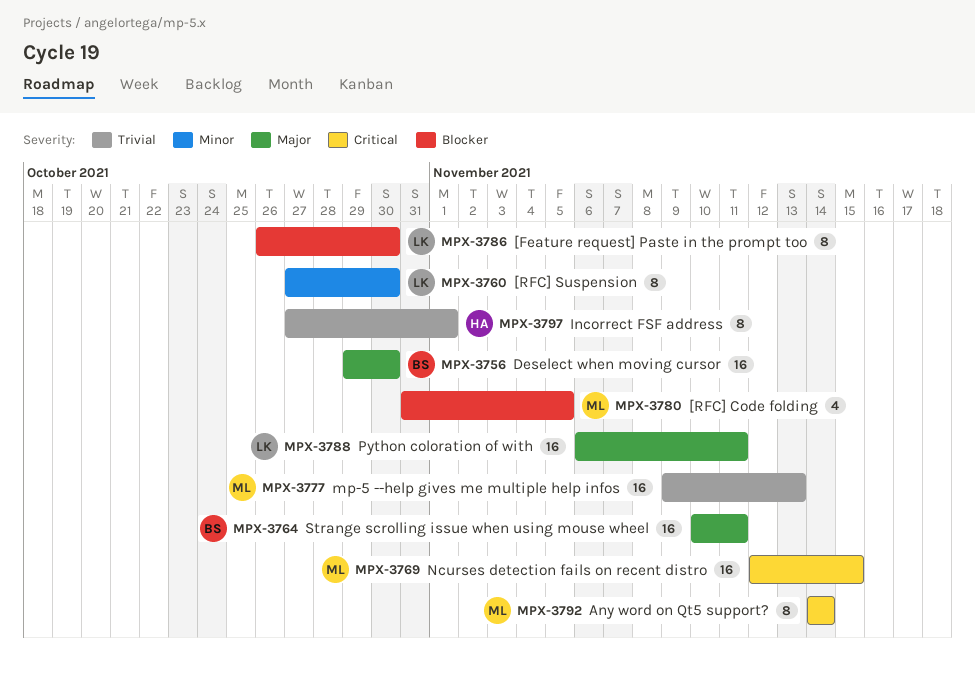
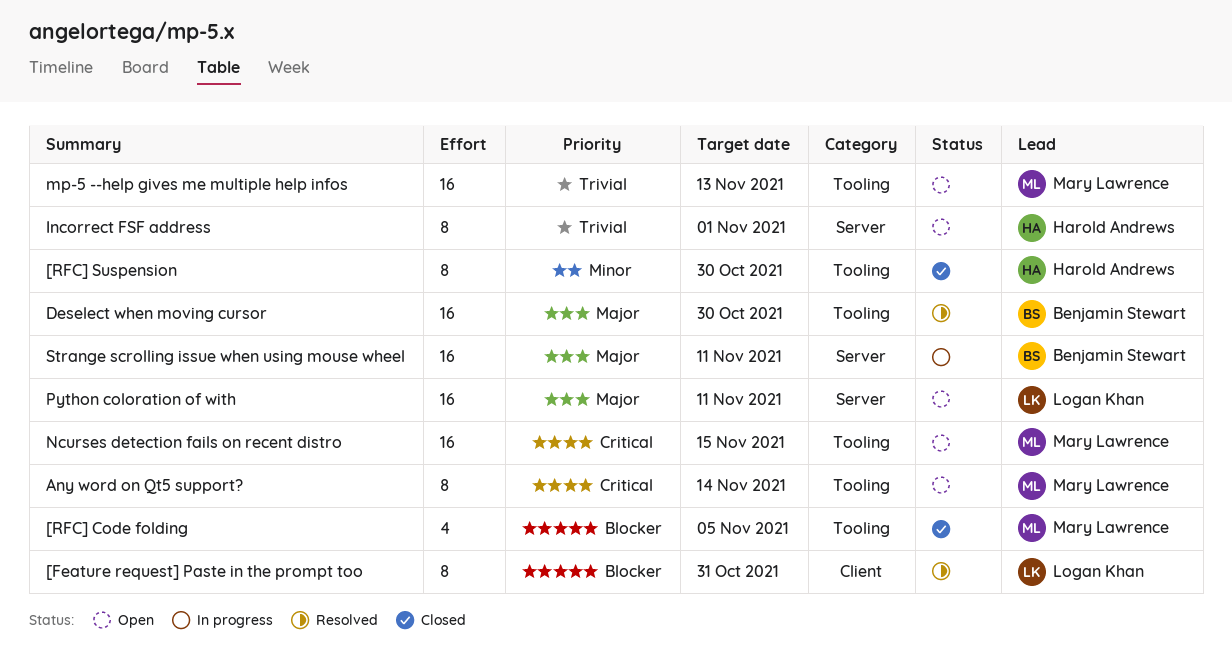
[Feature request] Paste in the prompt too, due: Oct 30 -> Oct 31
[RFC] Suspension, owner: Logan Khan -> Harold Andrews

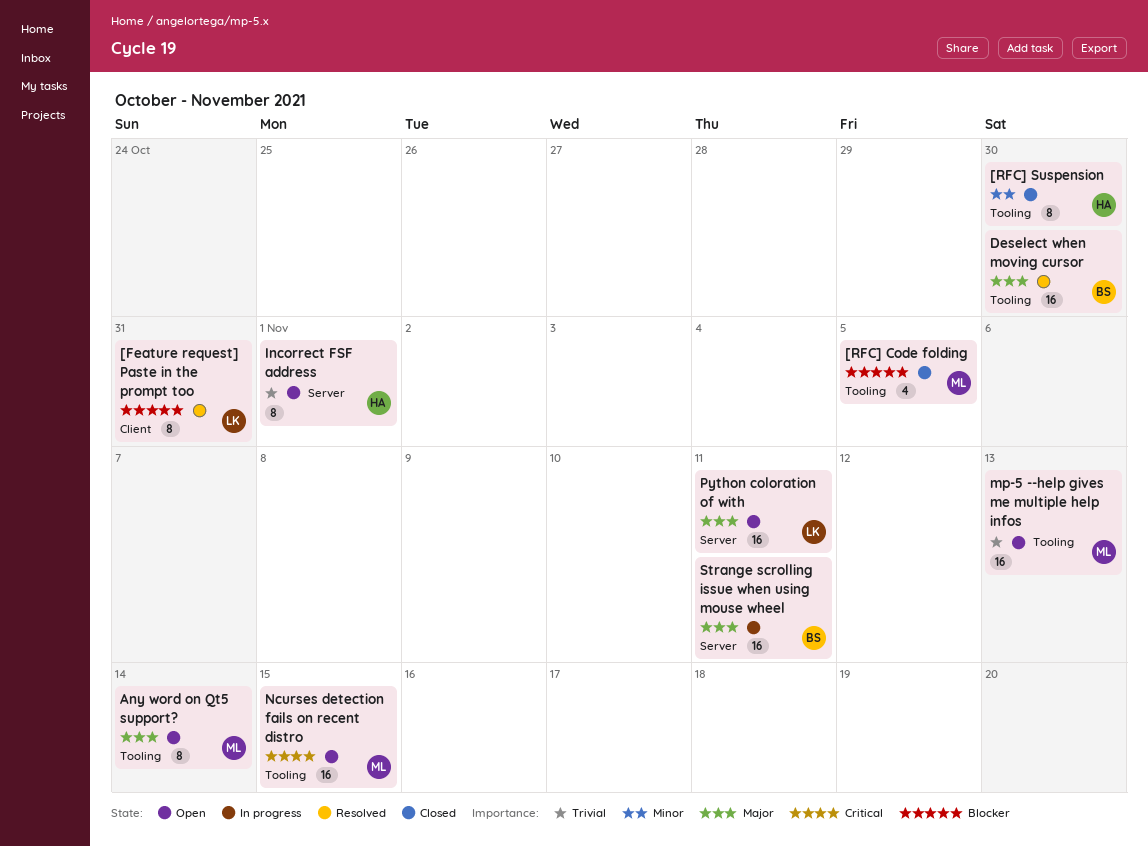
Any word on Qt5 support?, priority: Critical -> Major

